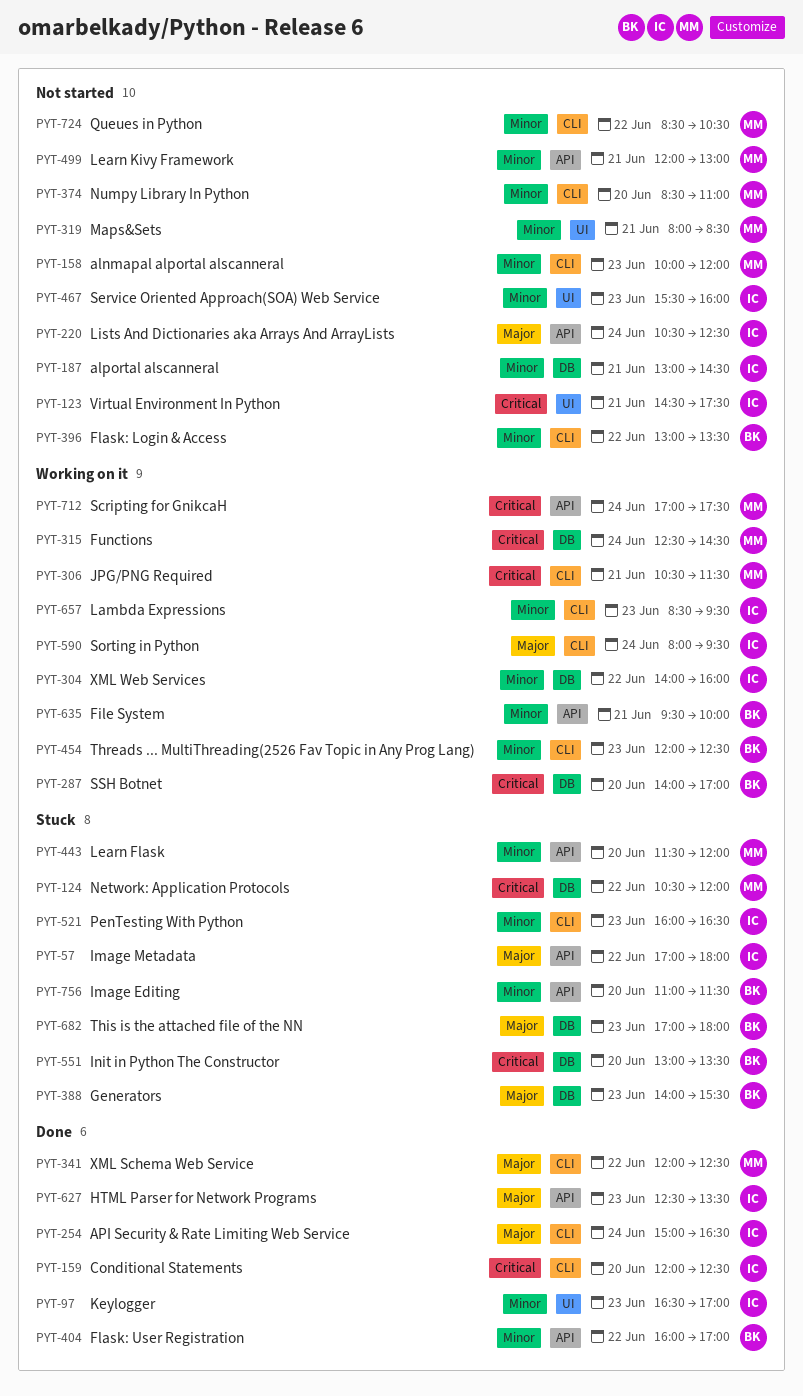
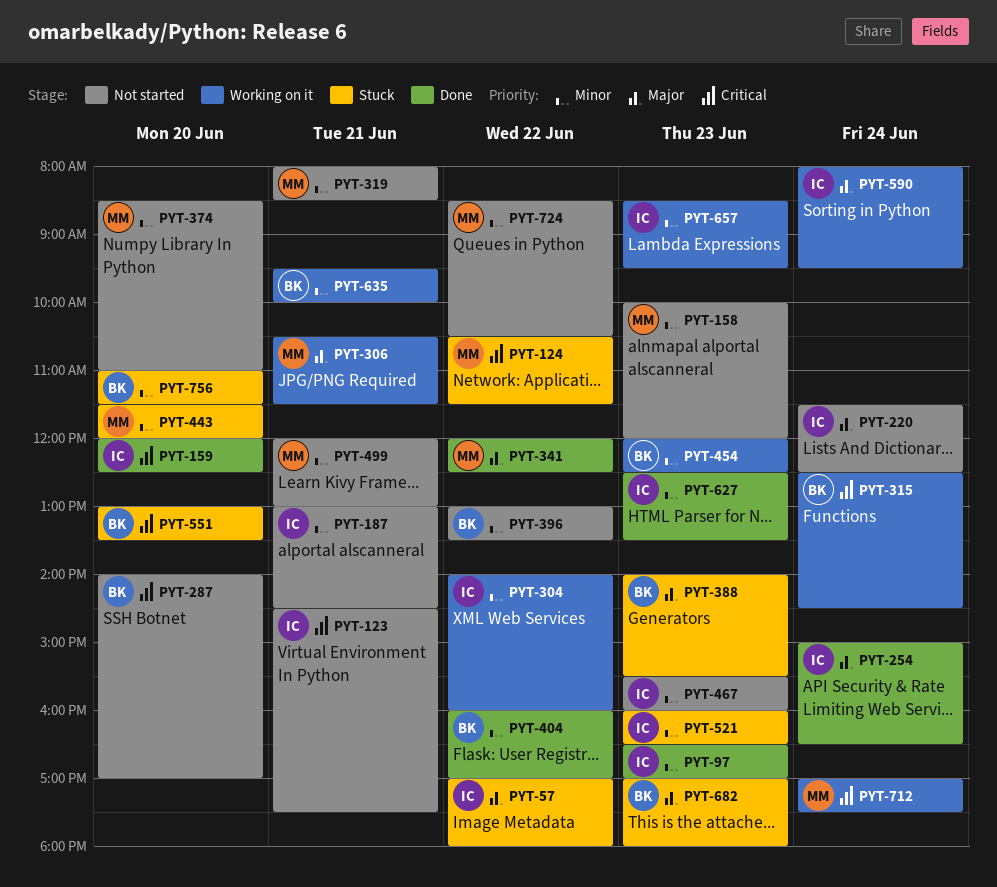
PYT-124, ends: 12:00 -> 11:30
PYT-220, begins: 10:30 -> 11:30
PYT-287, status: Working on it -> Not started
PYT-306, priority: Critical -> Major
PYT-315, owner: MM -> BK
PYT-627, priority: Major -> Minor

